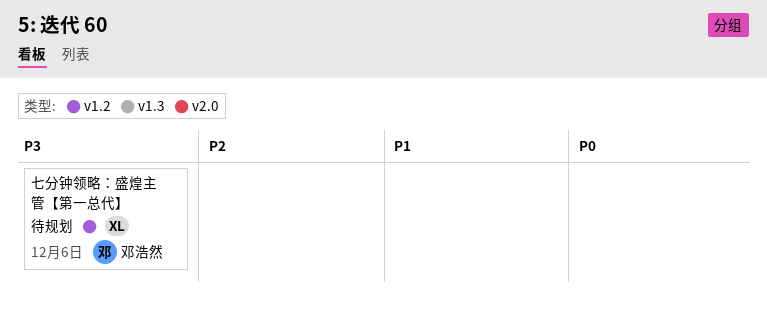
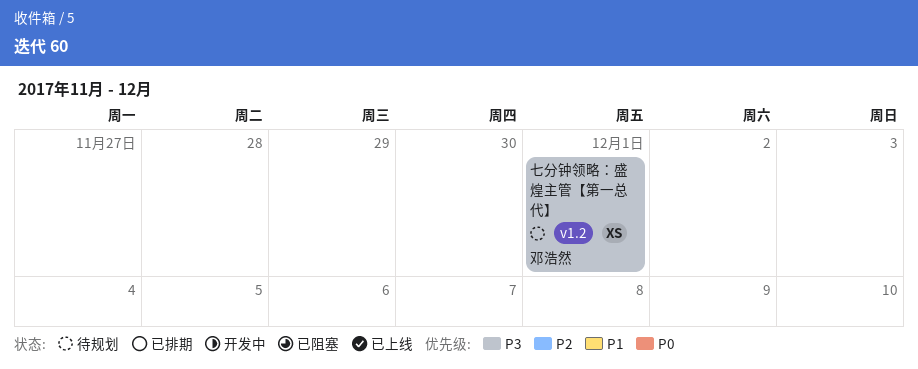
七分钟领略：盛煌主管【第一总代】, estimate: XL -> XS
七分钟领略：盛煌主管【第一总代】, due: Dec 6 -> Dec 1

